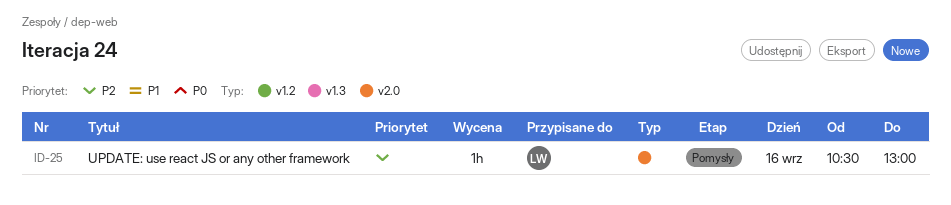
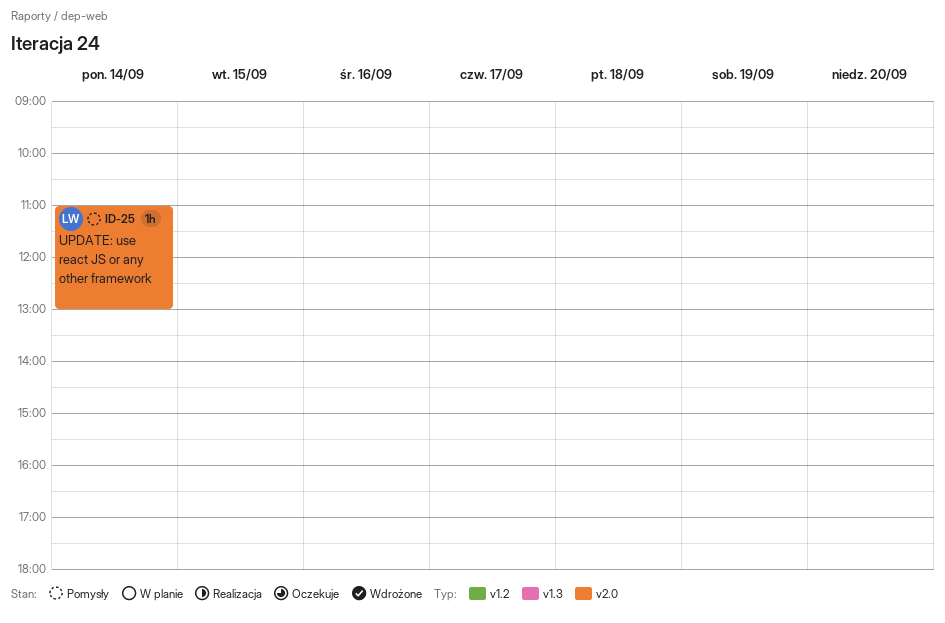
ID-25, day: Sep 16 -> Sep 14
ID-25, begins: 10:30 -> 11:00

